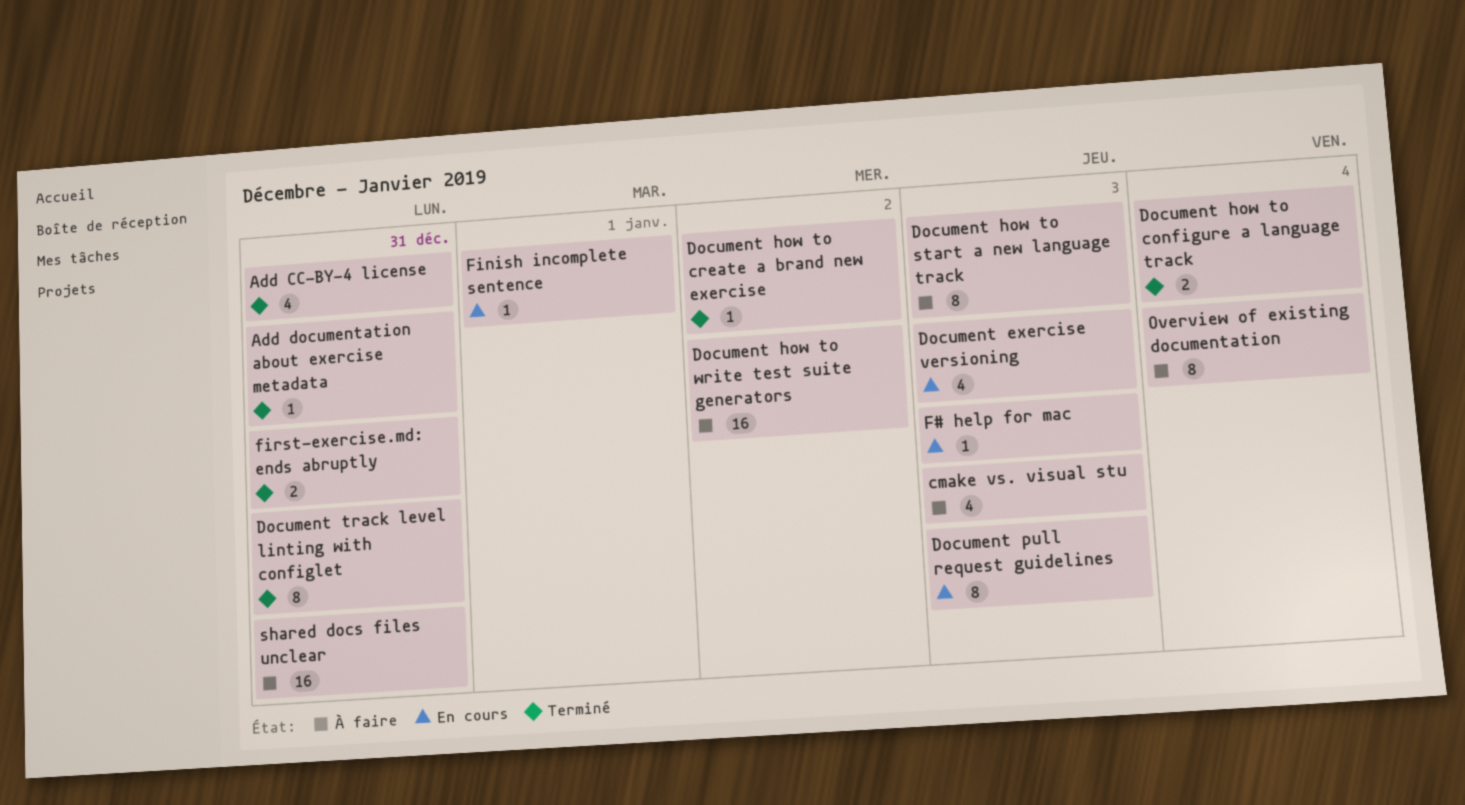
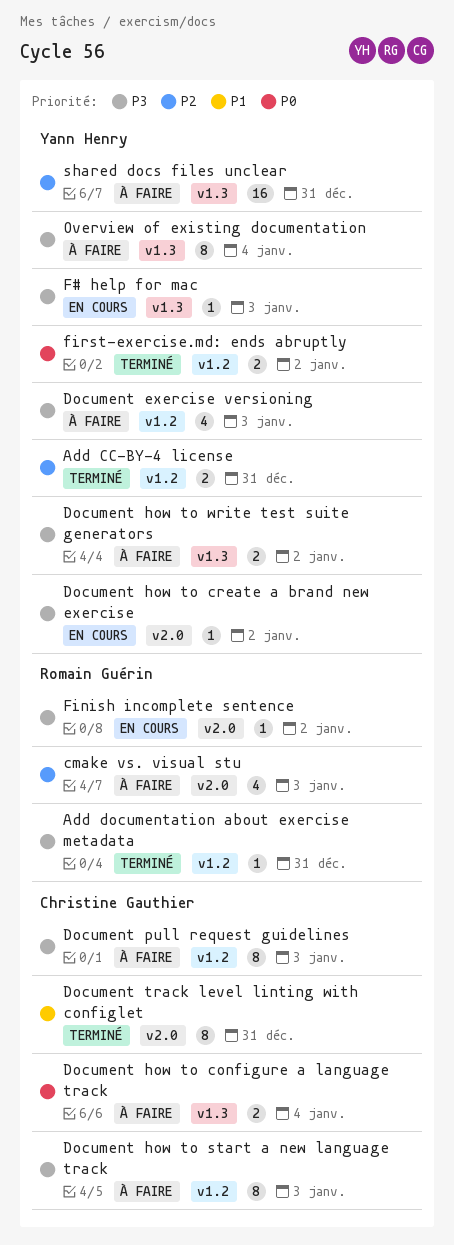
Add CC-BY-4 license, estimate: 4 -> 2
Document exercise versioning, status: En cours -> À faire
Document how to configure a language track, status: Terminé -> À faire
Document how to create a brand new exercise, status: Terminé -> En cours
Document how to write test suite generators, estimate: 16 -> 2
Document pull request guidelines, status: En cours -> À faire
Finish incomplete sentence, due: Jan 1 -> Jan 2
first-exercise.md: ends abruptly, due: Dec 31 -> Jan 2

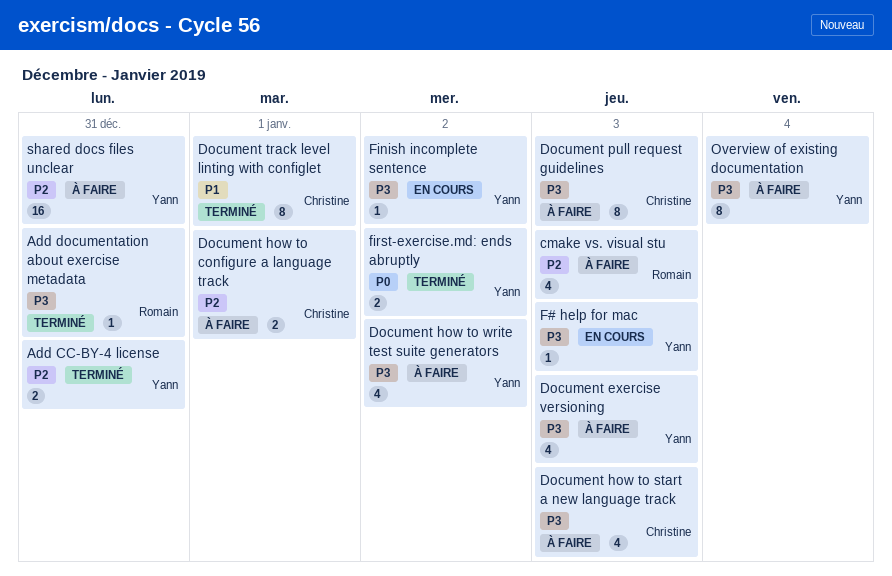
Document how to configure a language track, priority: P0 -> P2
Document how to configure a language track, due: Jan 4 -> Jan 1
Document how to create a brand new exercise: present -> none
Document how to start a new language track, estimate: 8 -> 4
Document how to write test suite generators, estimate: 2 -> 4
Document track level linting with configlet, due: Dec 31 -> Jan 1
Finish incomplete sentence, owner: Romain Guérin -> Yann Henry

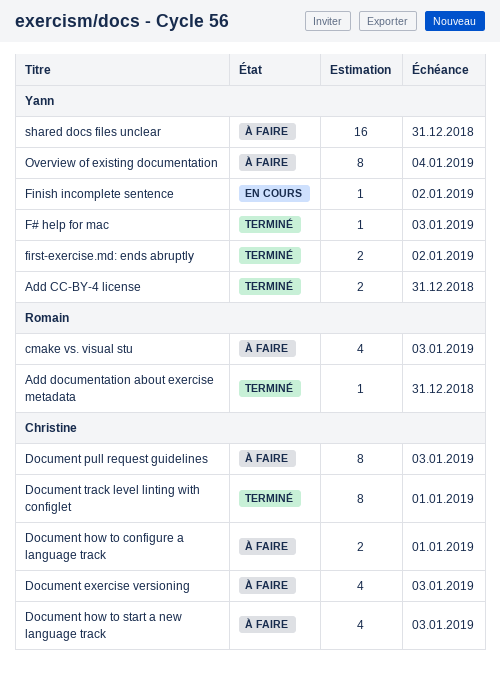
Document exercise versioning, owner: Yann -> Christine
Document how to write test suite generators: present -> none
F# help for mac, status: En cours -> Terminé

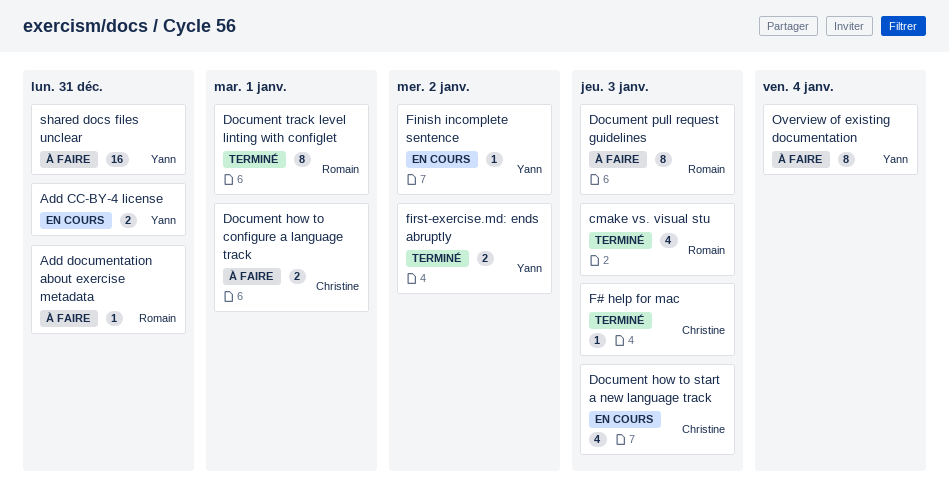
Add CC-BY-4 license, status: Terminé -> En cours
Add documentation about exercise metadata, status: Terminé -> À faire
cmake vs. visual stu, status: À faire -> Terminé
Document exercise versioning: present -> none
Document how to start a new language track, status: À faire -> En cours
Document pull request guidelines, owner: Christine -> Romain
Document track level linting with configlet, owner: Christine -> Romain
F# help for mac, owner: Yann -> Christine

